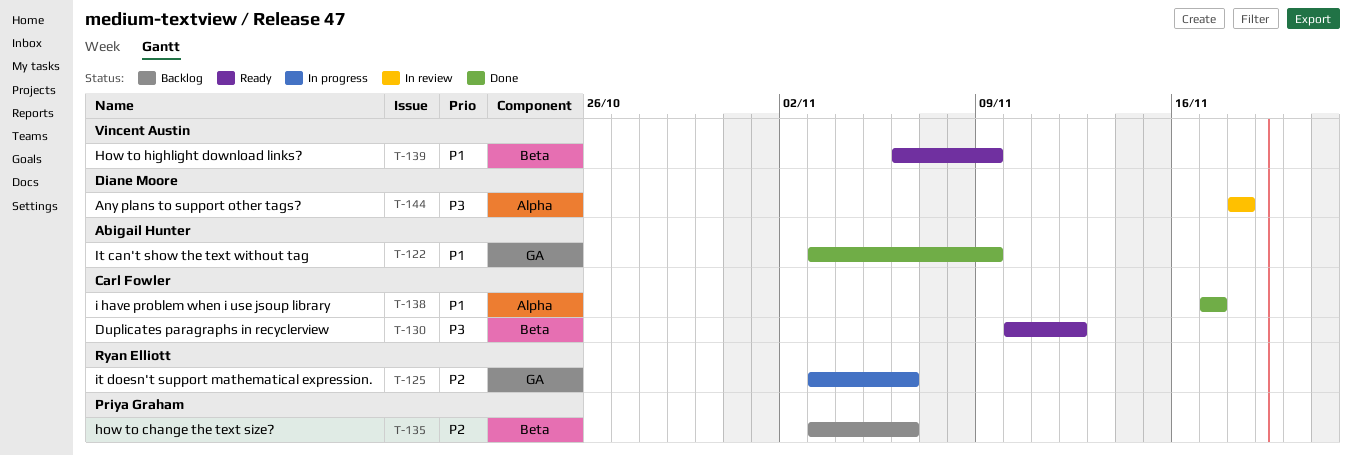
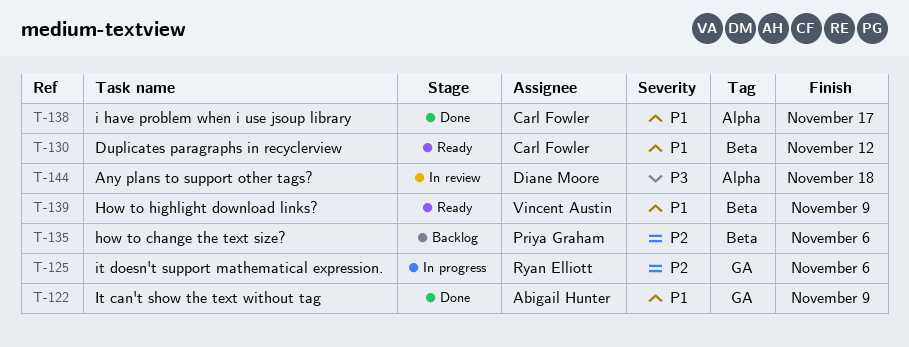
T-130, priority: P3 -> P1

